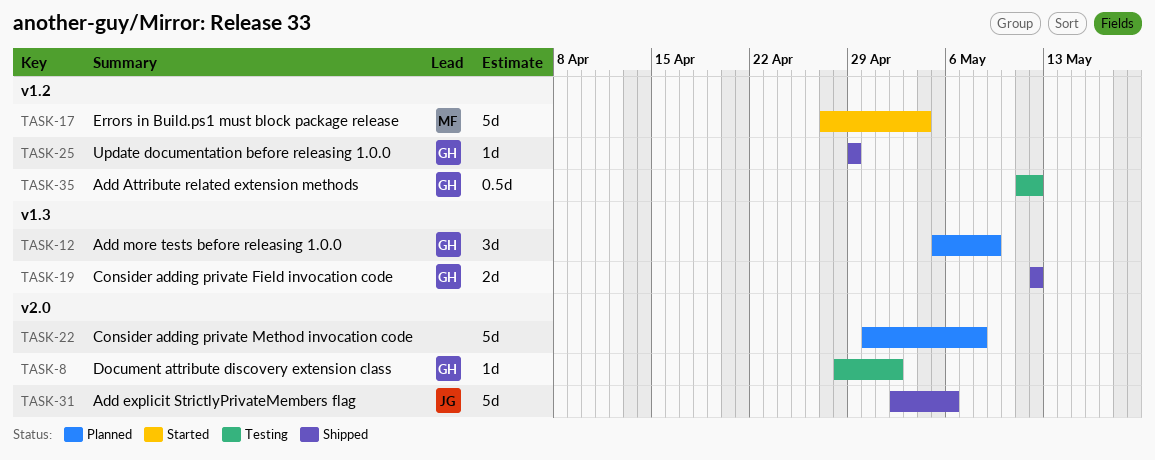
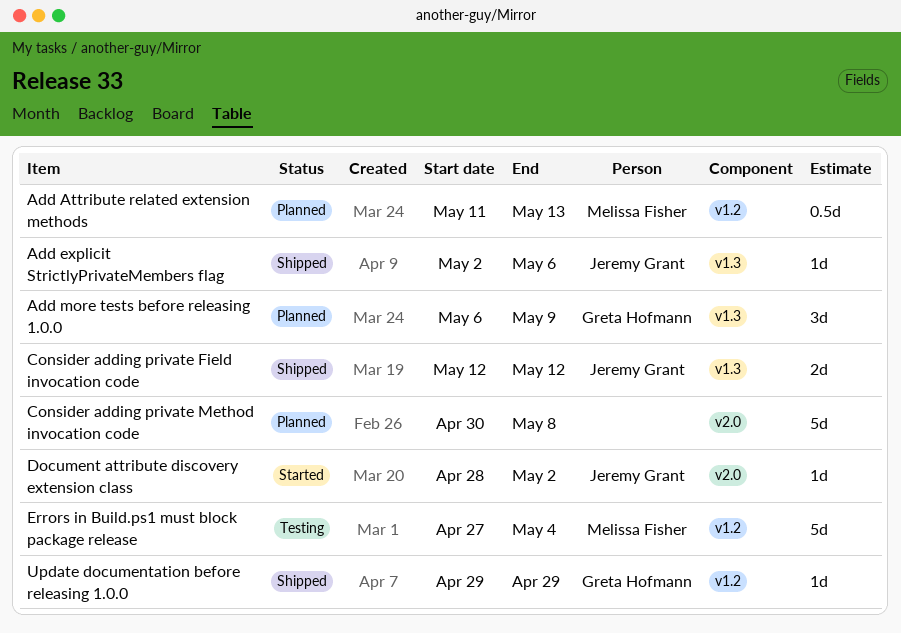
Add Attribute related extension methods, status: Testing -> Planned
Add Attribute related extension methods, owner: Greta Hofmann -> Melissa Fisher
Add Attribute related extension methods, due: May 12 -> May 13
Add explicit StrictlyPrivateMembers flag, label: v2.0 -> v1.3
Add explicit StrictlyPrivateMembers flag, estimate: 5d -> 1d
Add more tests before releasing 1.0.0, start: May 5 -> May 6
Consider adding private Field invocation code, owner: Greta Hofmann -> Jeremy Grant
Document attribute discovery extension class, status: Testing -> Started
Document attribute discovery extension class, owner: Greta Hofmann -> Jeremy Grant
Errors in Build.ps1 must block package release, status: Started -> Testing

